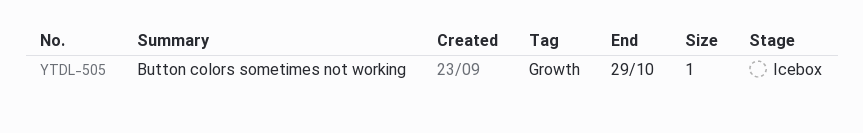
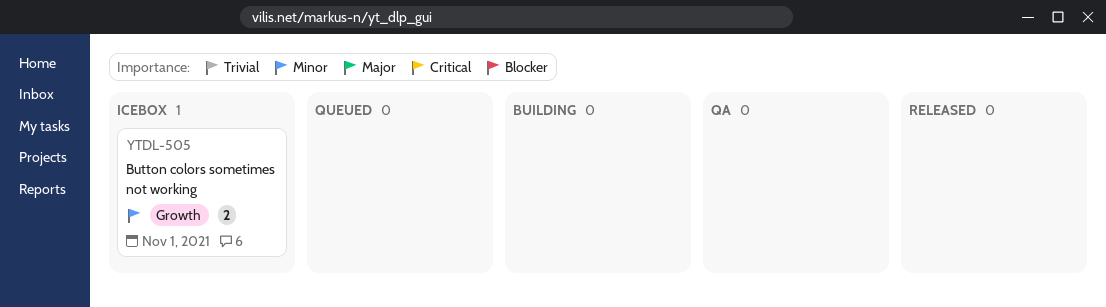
YTDL-505, estimate: 1 -> 2
YTDL-505, due: Oct 29 -> Nov 1

